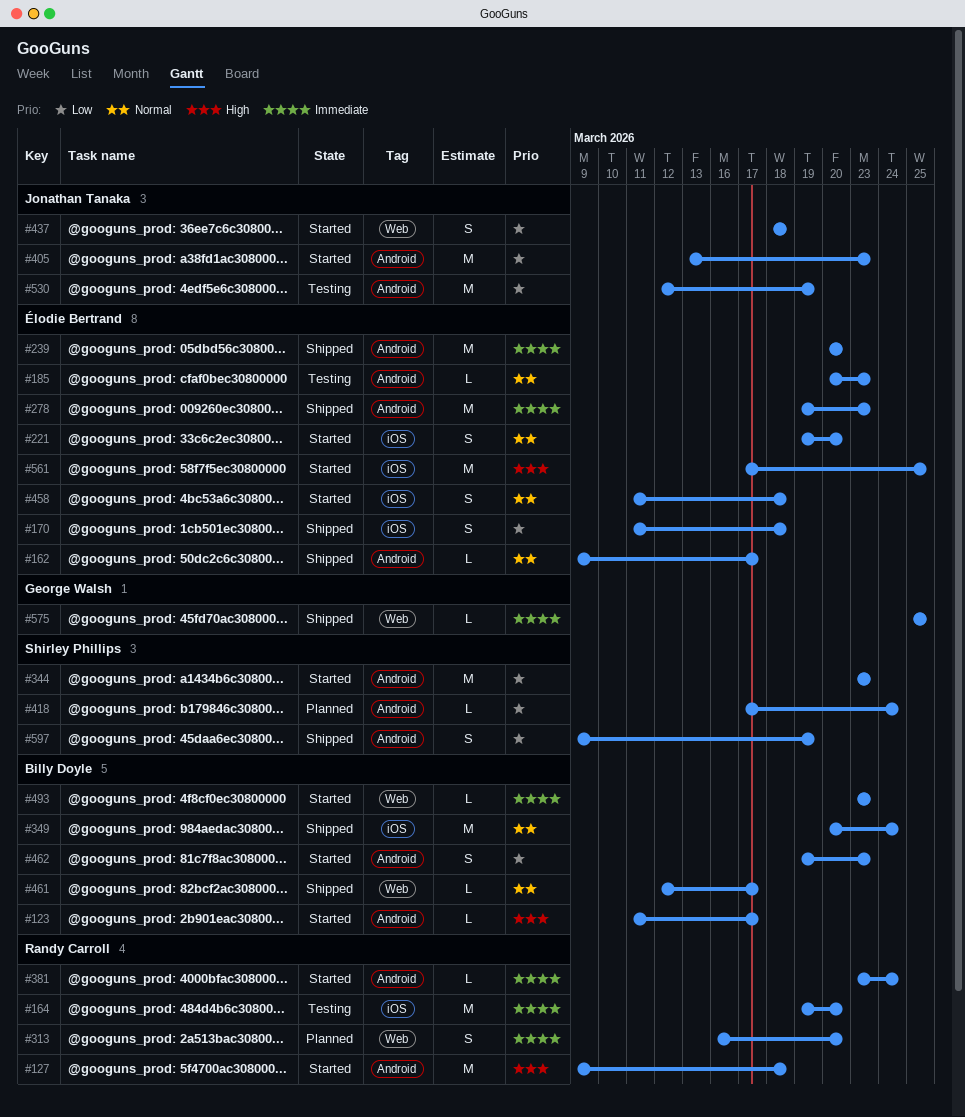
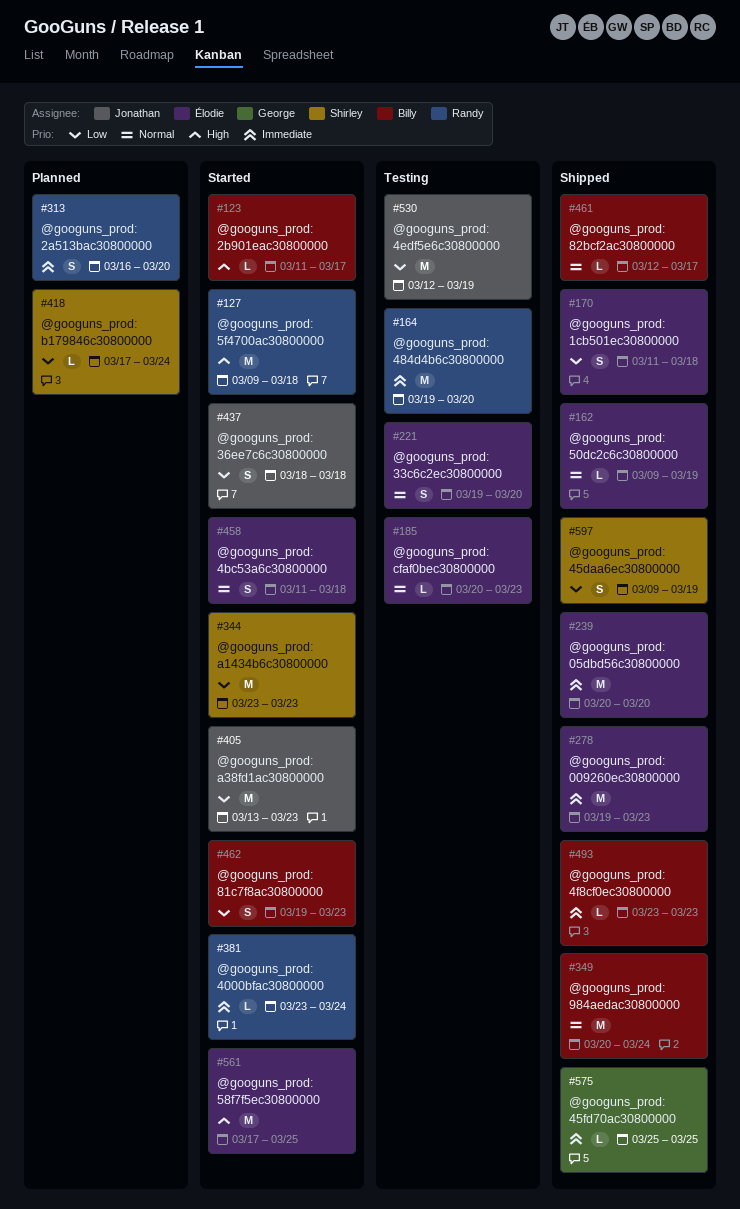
#162, due: Mar 17 -> Mar 19
#221, status: Started -> Testing
#493, status: Started -> Shipped

